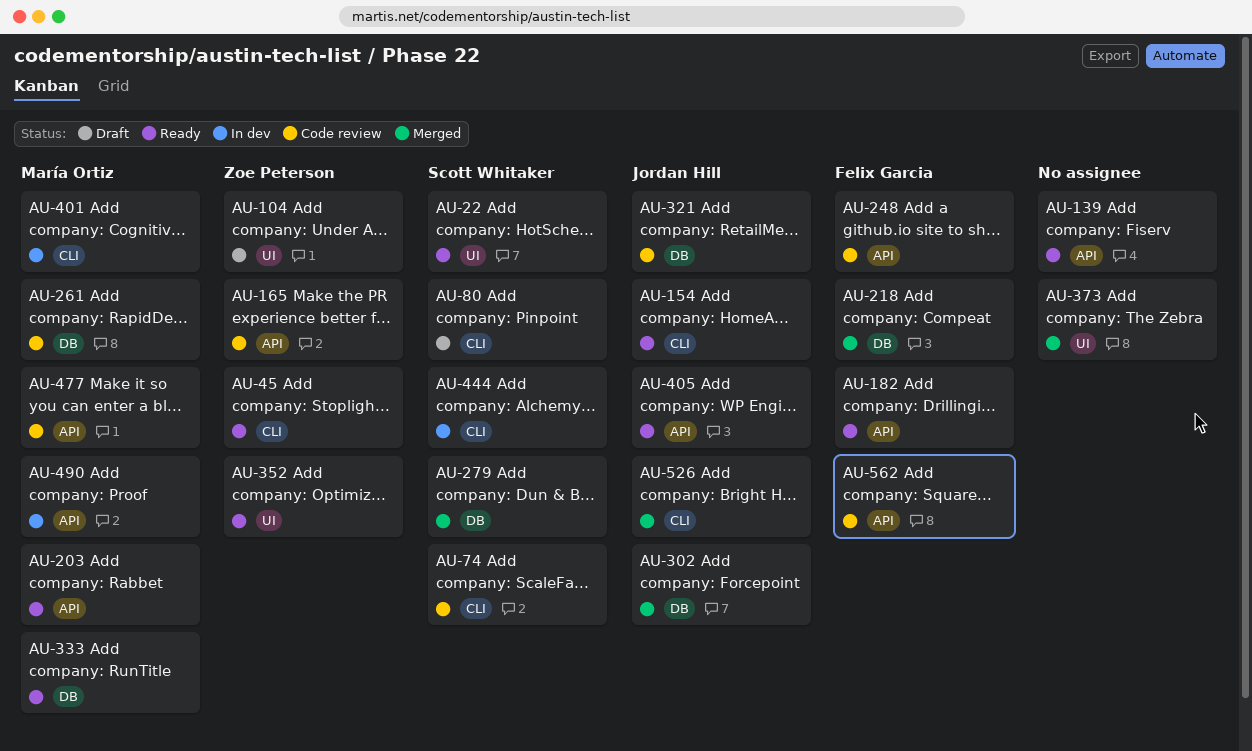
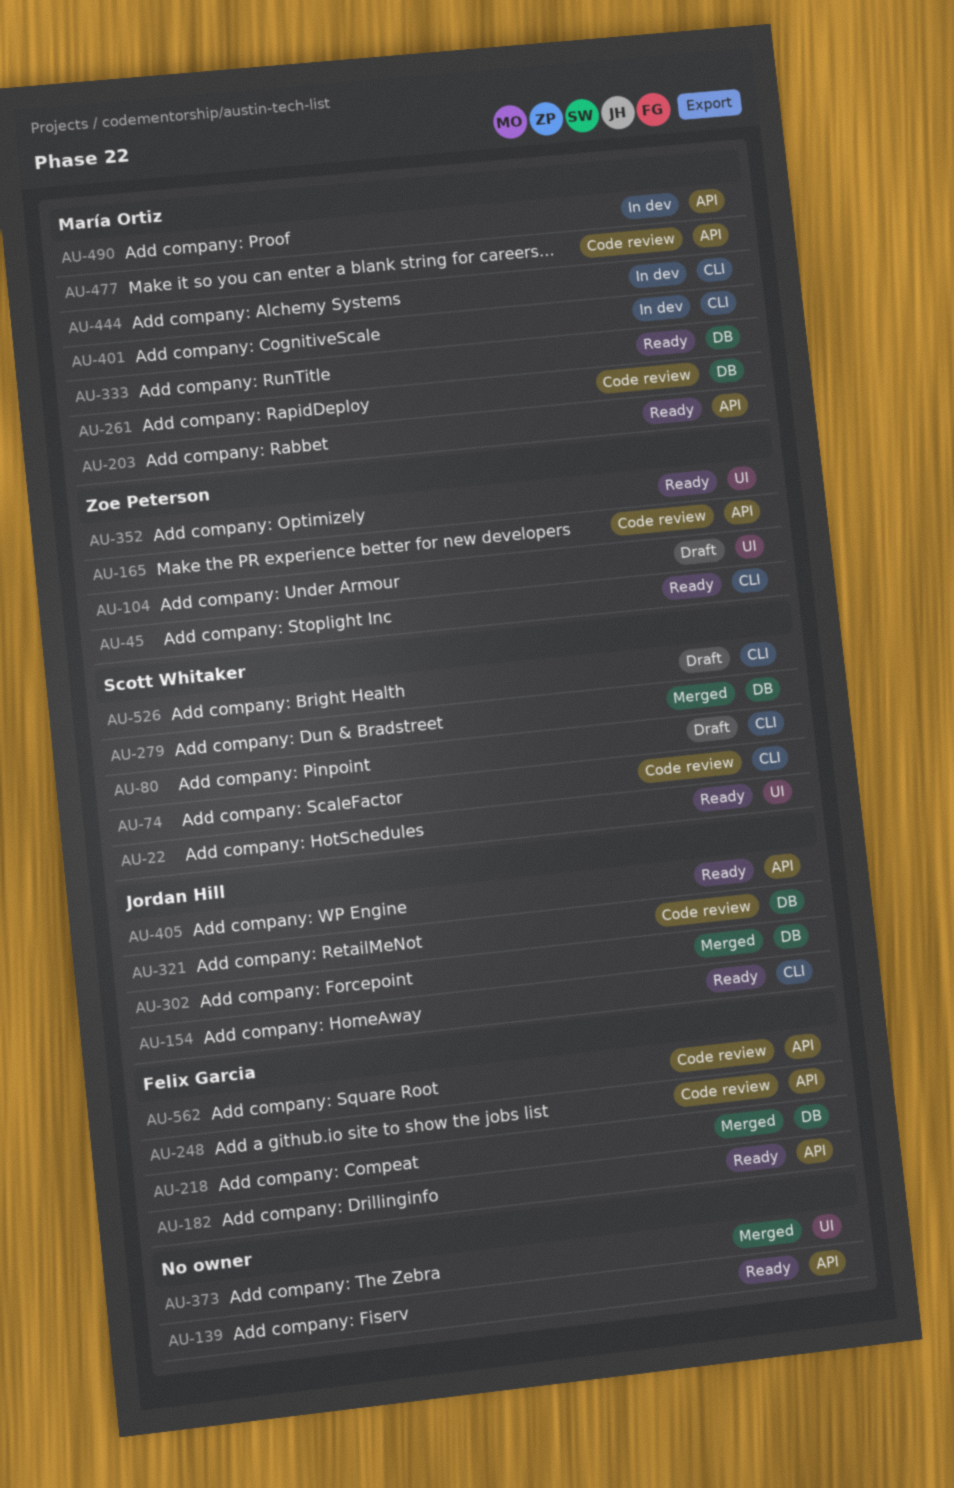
AU-444, owner: Scott Whitaker -> María Ortiz
AU-526, status: Merged -> Draft
AU-526, owner: Jordan Hill -> Scott Whitaker

